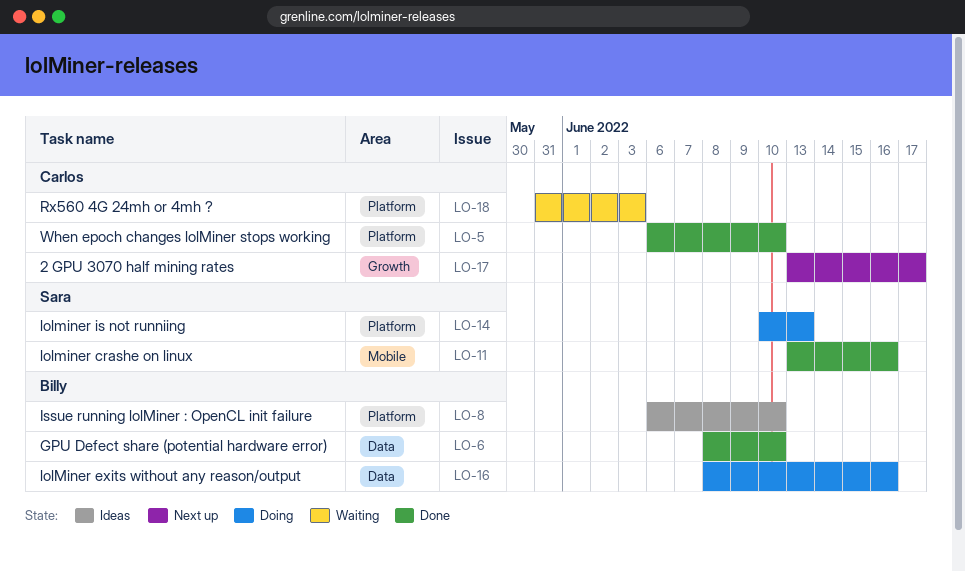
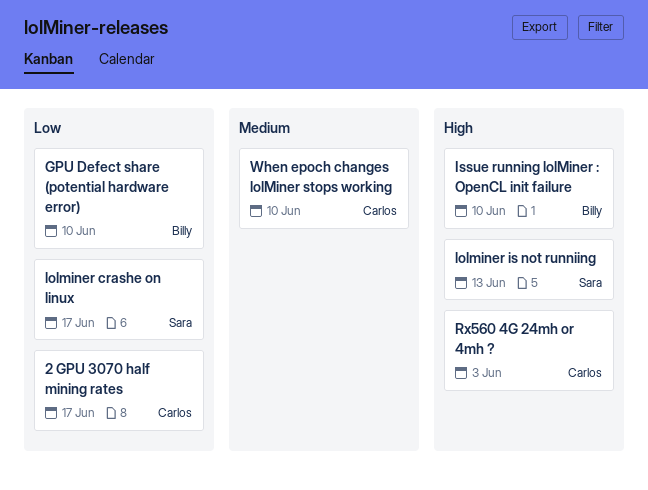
lolminer crashe on linux, due: Jun 16 -> Jun 17
lolMiner exits without any reason/output: present -> none

